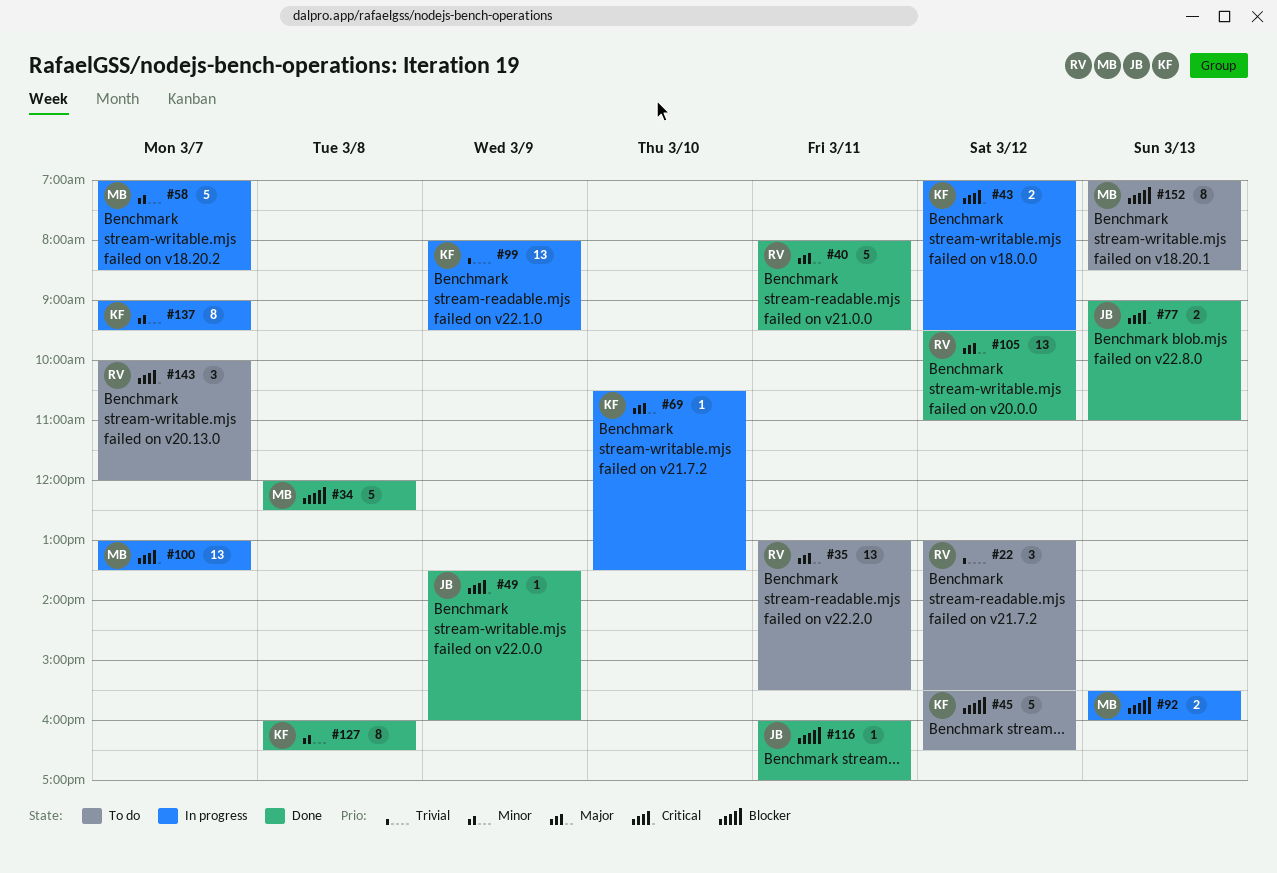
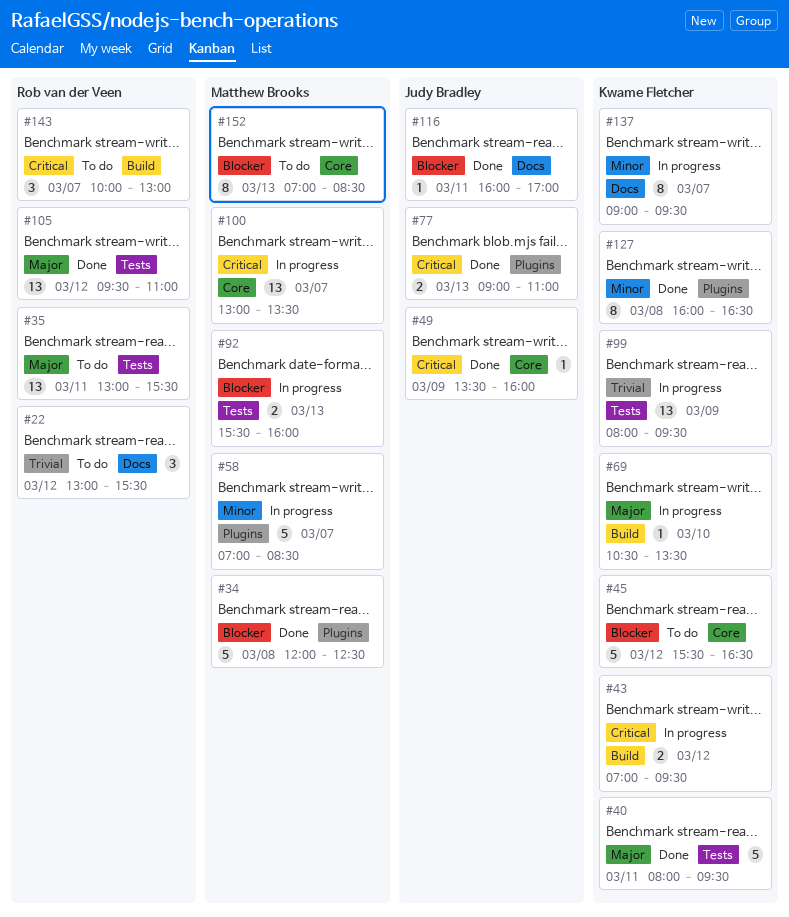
#40, owner: Rob van der Veen -> Kwame Fletcher
#143, ends: 12:00 -> 13:00

